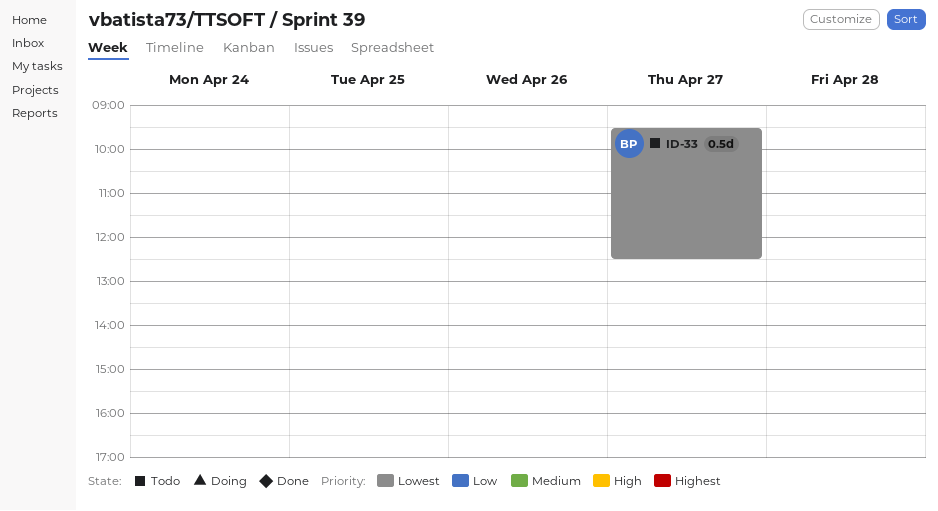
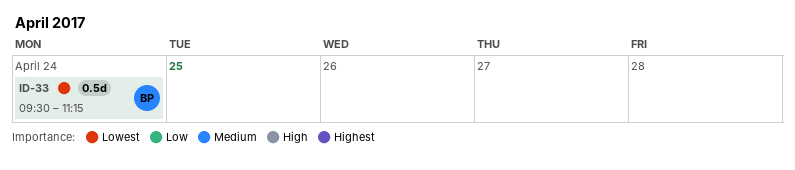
ID-33, day: Apr 27 -> Apr 24
ID-33, ends: 12:30 -> 11:15

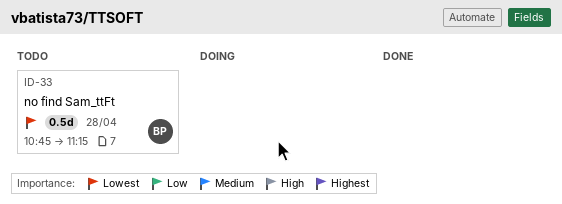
ID-33, day: Apr 24 -> Apr 28
ID-33, begins: 09:30 -> 10:45

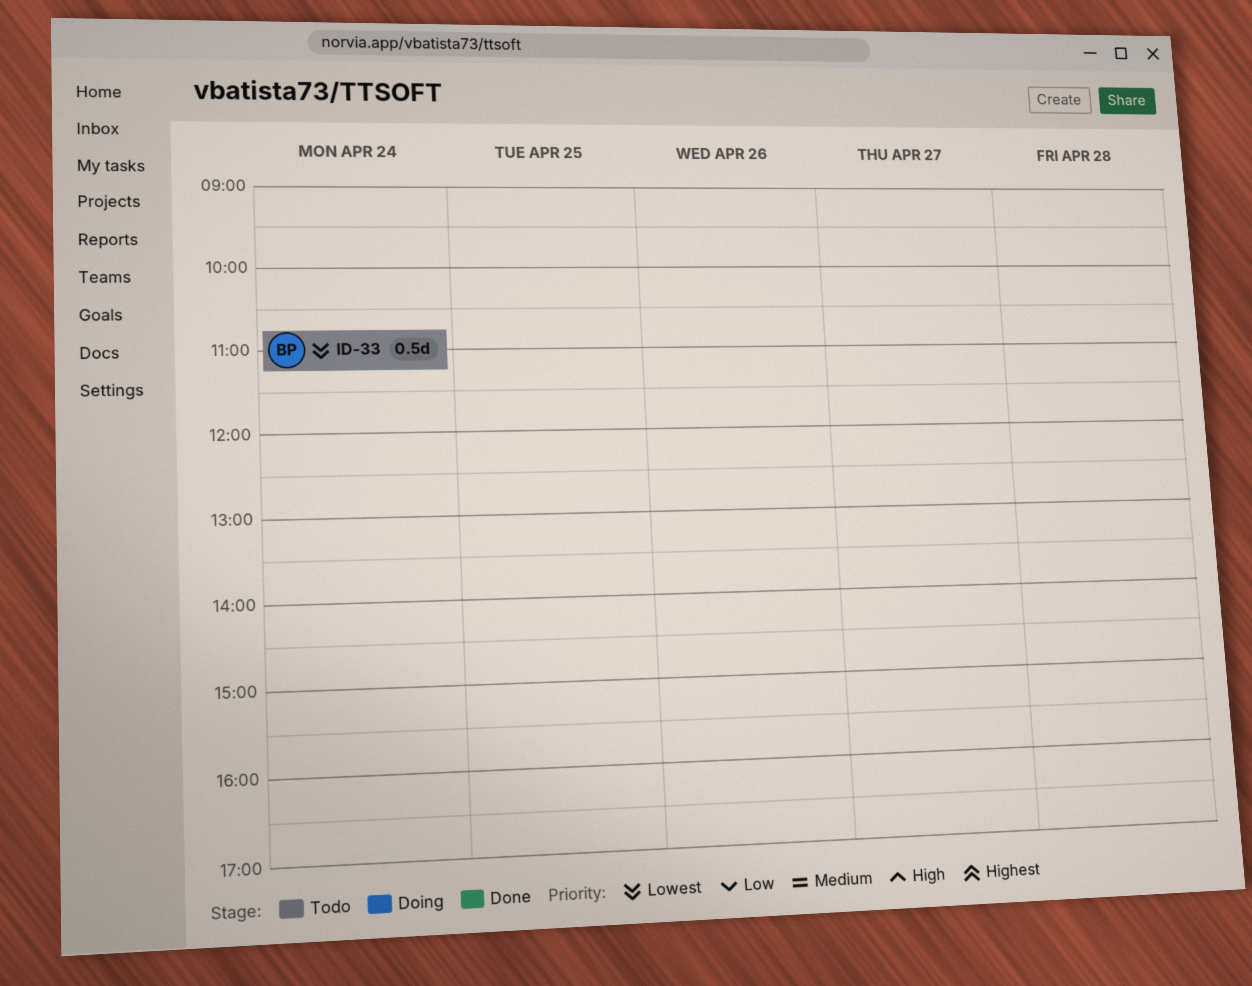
ID-33, day: Apr 28 -> Apr 24

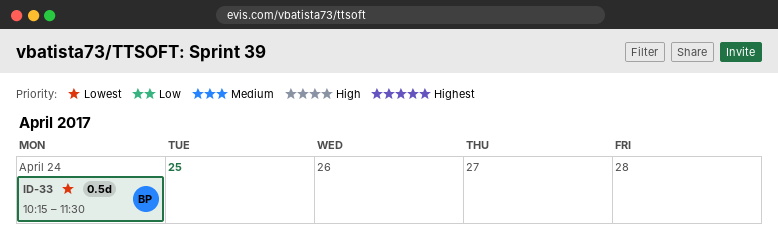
ID-33, begins: 10:45 -> 10:15
ID-33, ends: 11:15 -> 11:30

